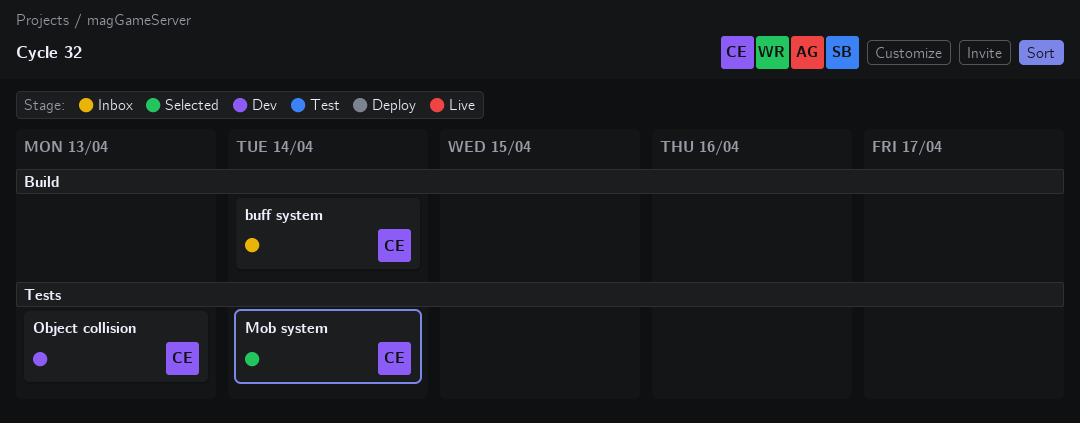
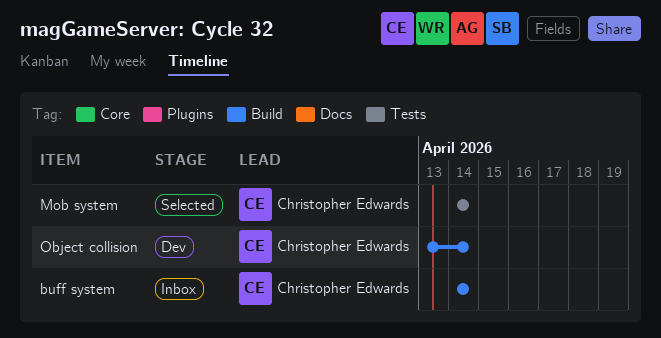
Object collision, label: Tests -> Build
Object collision, due: Apr 13 -> Apr 14

